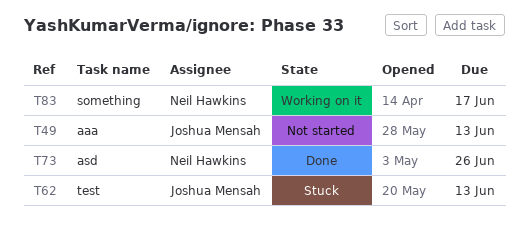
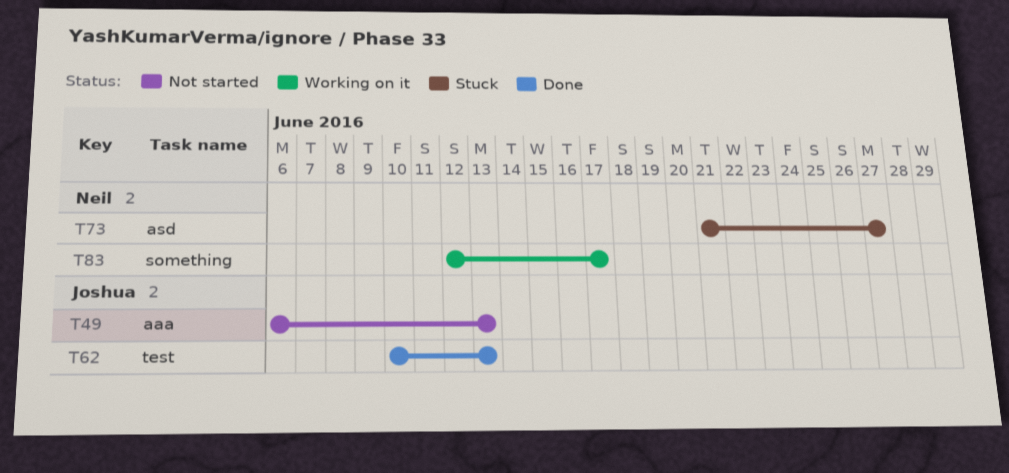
T62, status: Stuck -> Done
T73, status: Done -> Stuck
T73, due: Jun 26 -> Jun 27

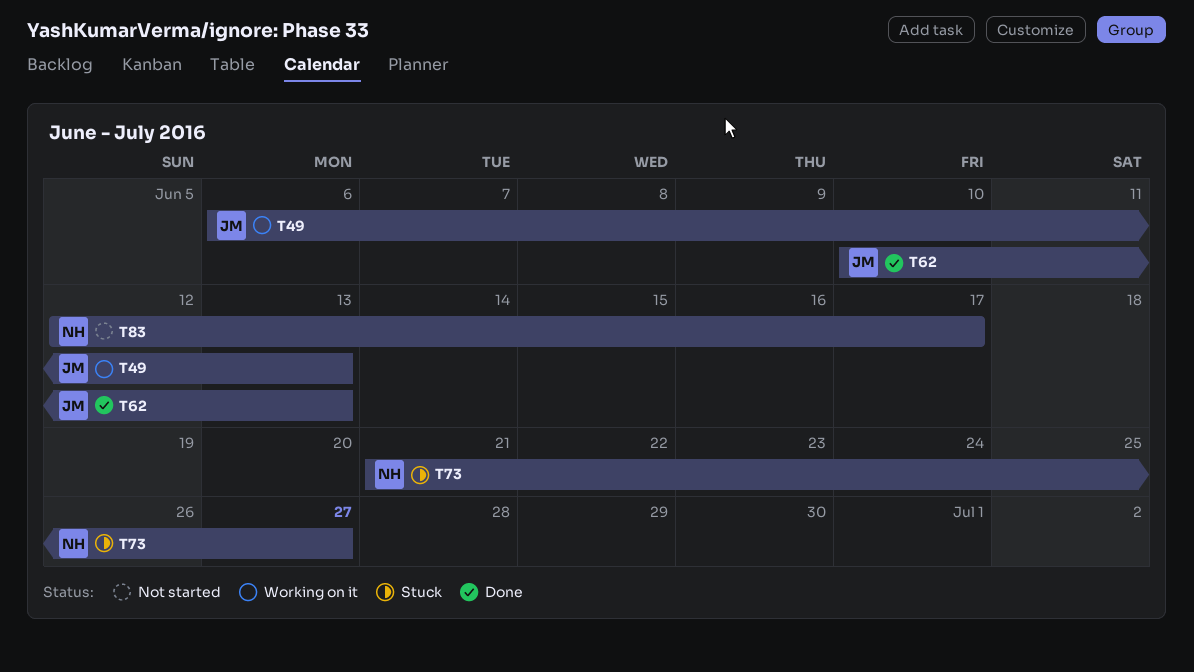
T49, status: Not started -> Working on it
T83, status: Working on it -> Not started

